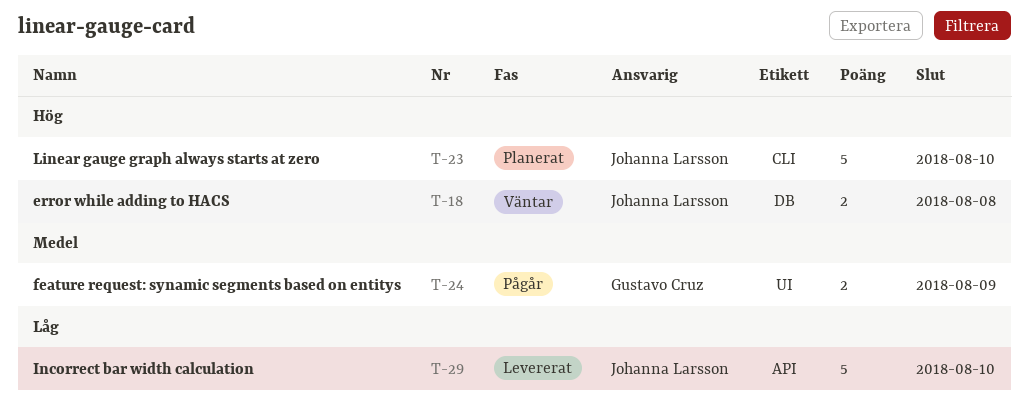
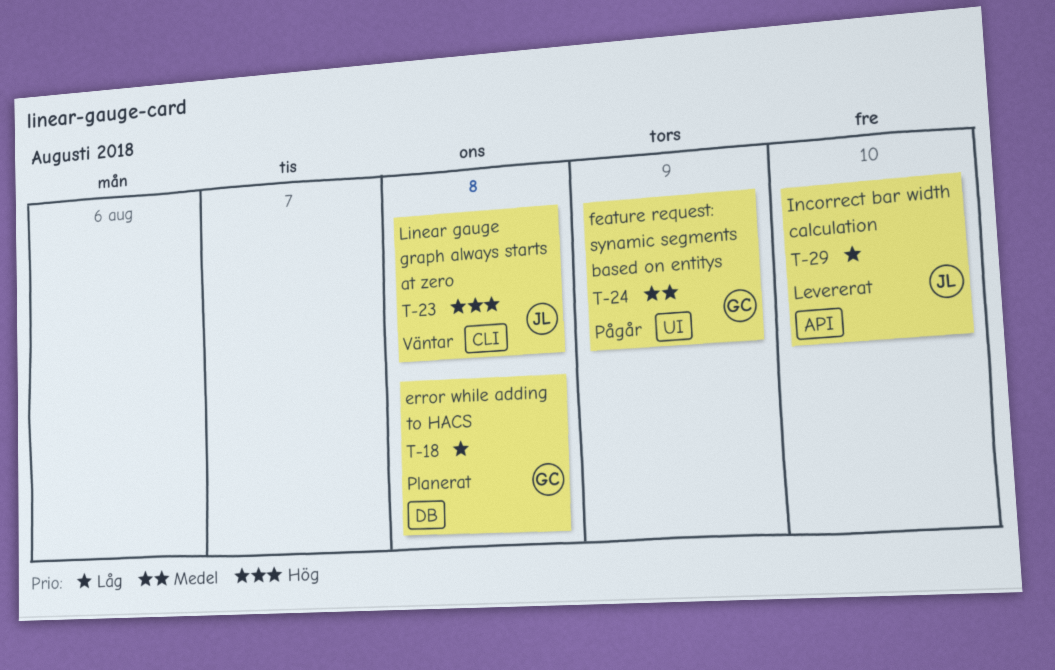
T-18, status: Väntar -> Planerat
T-18, owner: Johanna Larsson -> Gustavo Cruz
T-18, priority: Hög -> Låg
T-23, status: Planerat -> Väntar
T-23, due: Aug 10 -> Aug 8

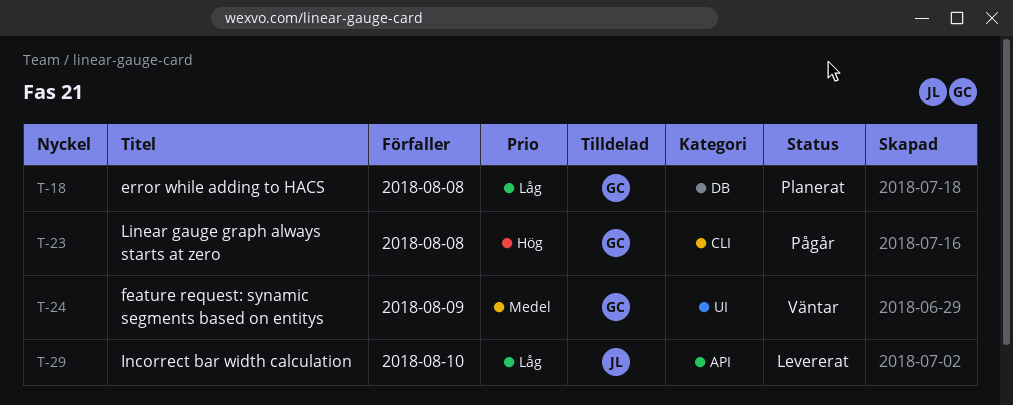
T-23, status: Väntar -> Pågår
T-23, owner: JL -> GC
T-24, status: Pågår -> Väntar

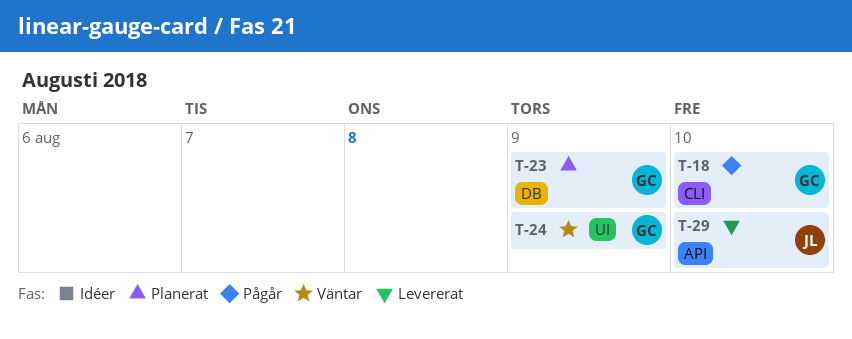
T-18, status: Planerat -> Pågår
T-18, label: DB -> CLI
T-18, due: Aug 8 -> Aug 10
T-23, status: Pågår -> Planerat
T-23, label: CLI -> DB
T-23, due: Aug 8 -> Aug 9

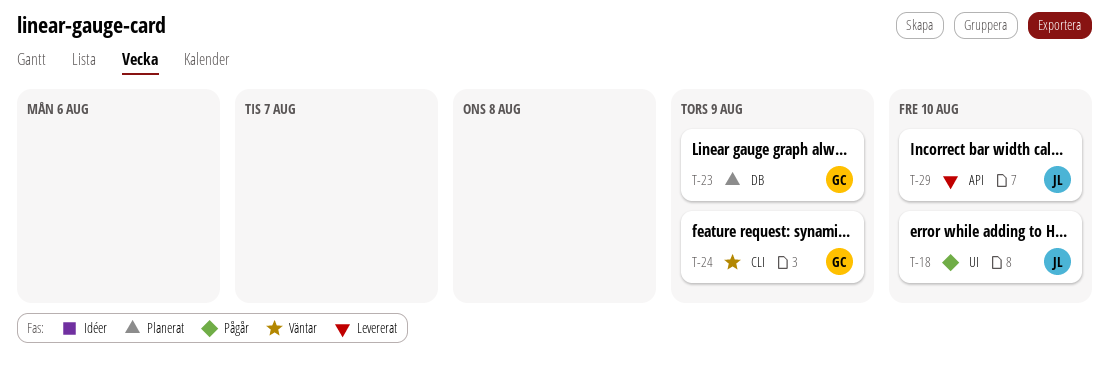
T-18, owner: GC -> JL
T-18, label: CLI -> UI
T-24, label: UI -> CLI

